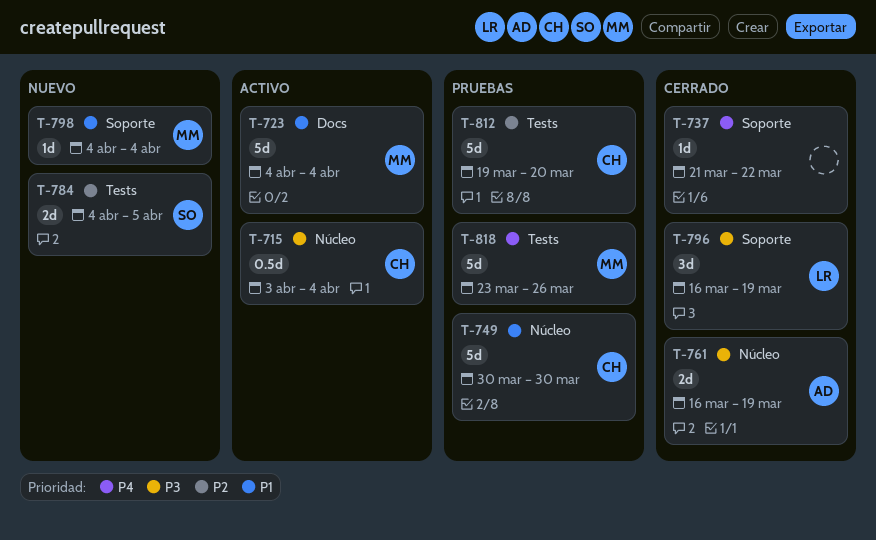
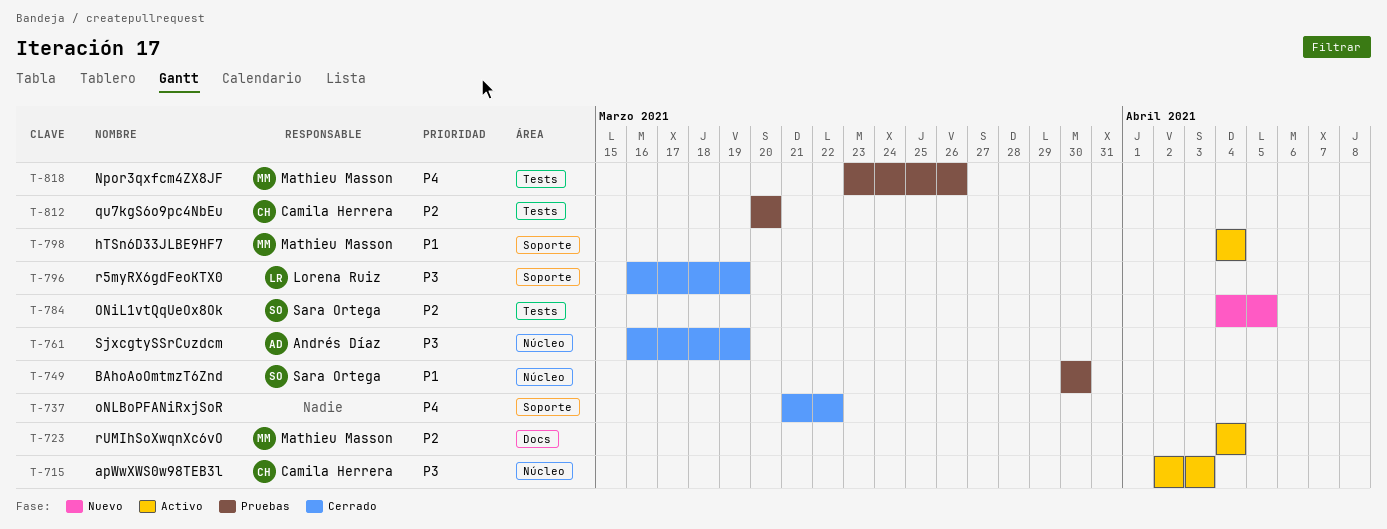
T-715, start: Apr 3 -> Apr 2
T-715, due: Apr 4 -> Apr 3
T-723, priority: P1 -> P2
T-749, owner: Camila Herrera -> Sara Ortega
T-798, status: Nuevo -> Activo
T-812, start: Mar 19 -> Mar 20

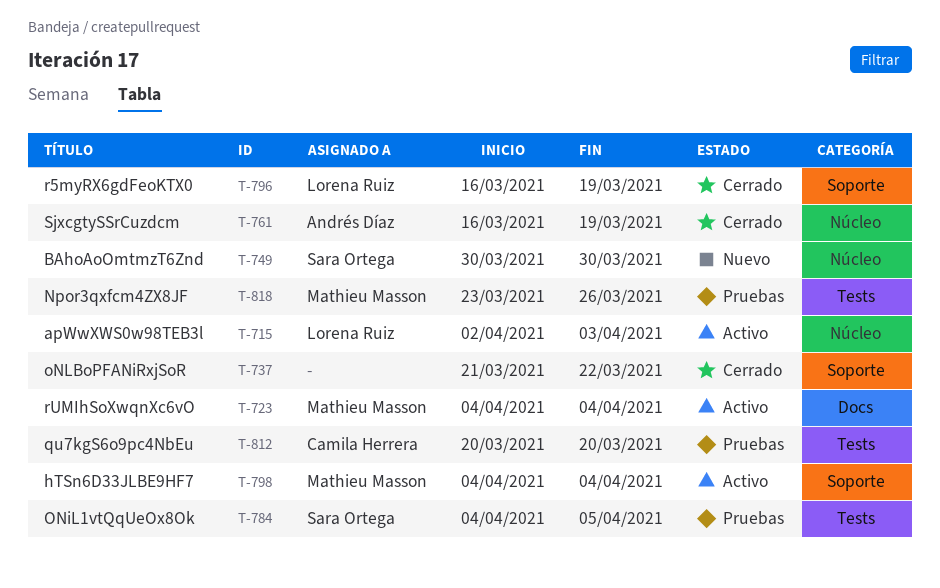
T-715, owner: Camila Herrera -> Lorena Ruiz
T-749, status: Pruebas -> Nuevo
T-784, status: Nuevo -> Pruebas

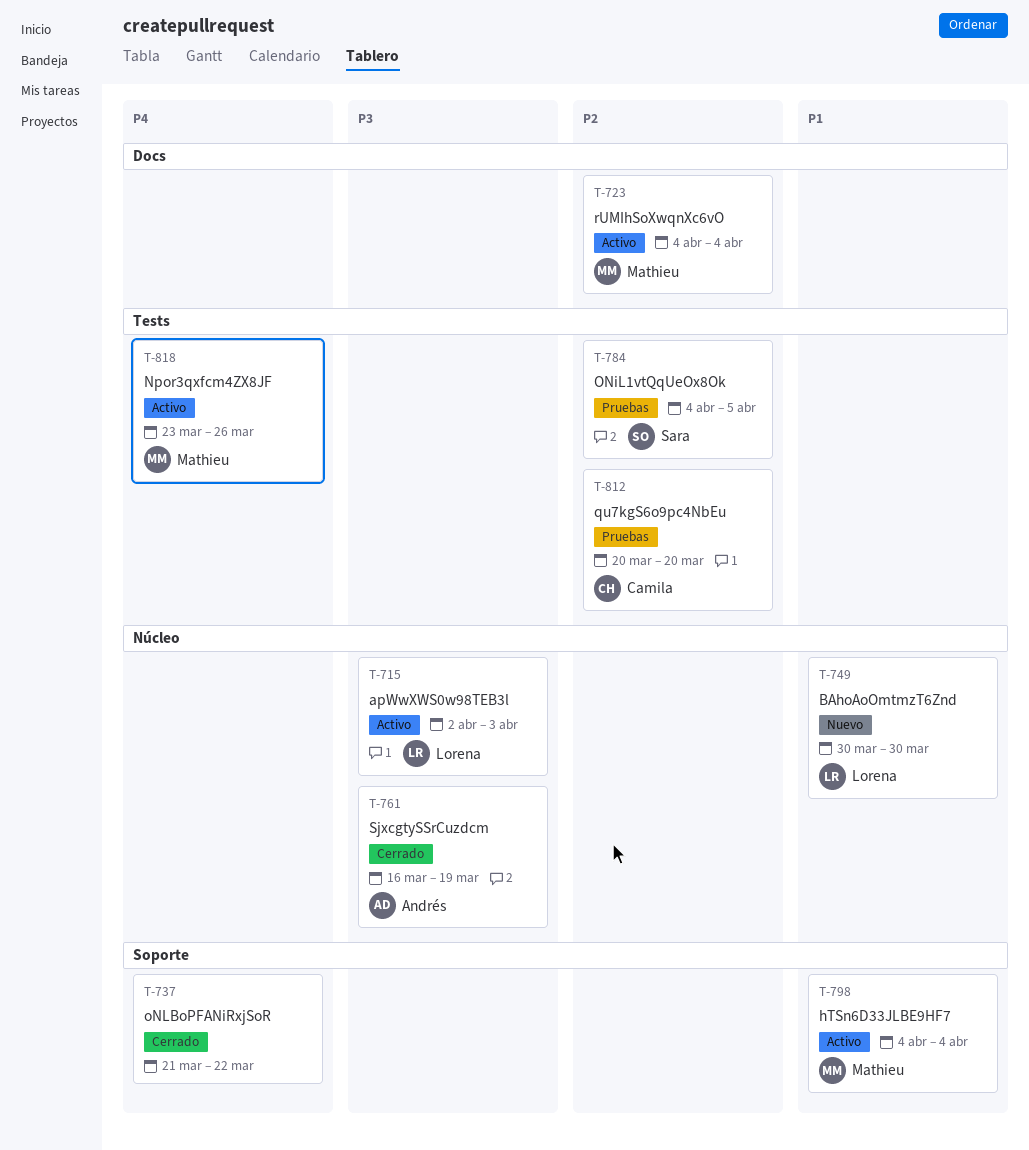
T-749, owner: Sara Ortega -> Lorena Ruiz
T-796: present -> none
T-818, status: Pruebas -> Activo

